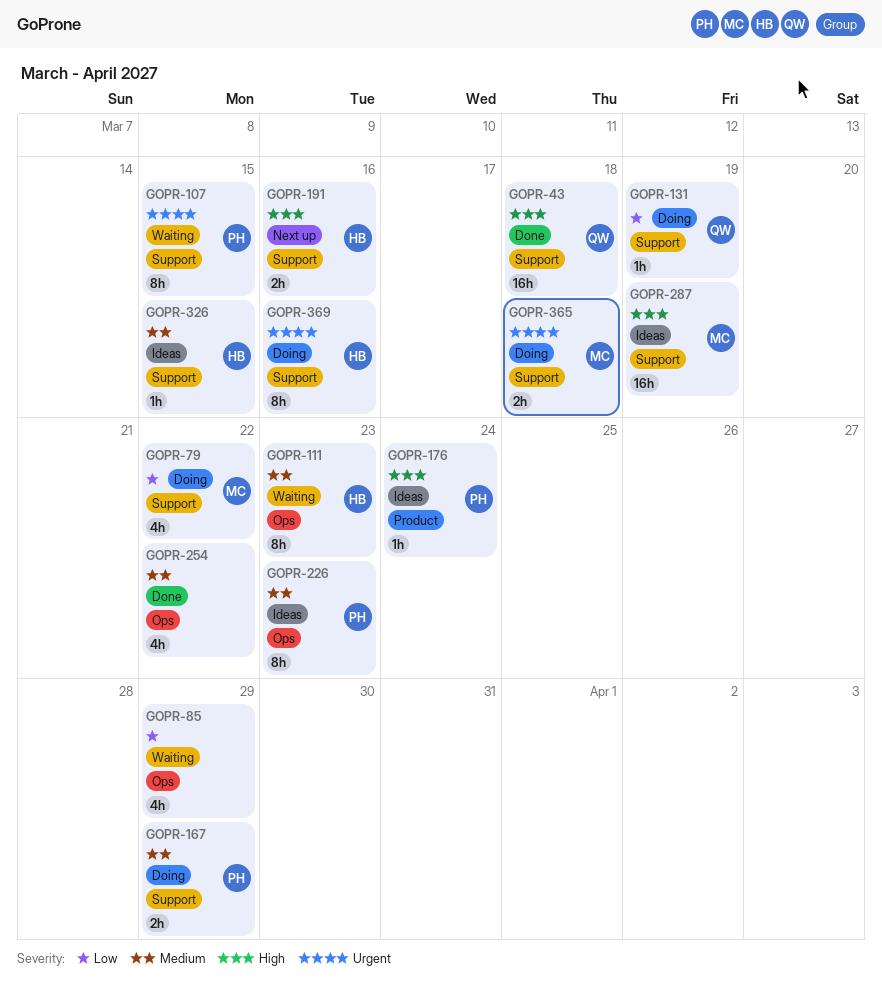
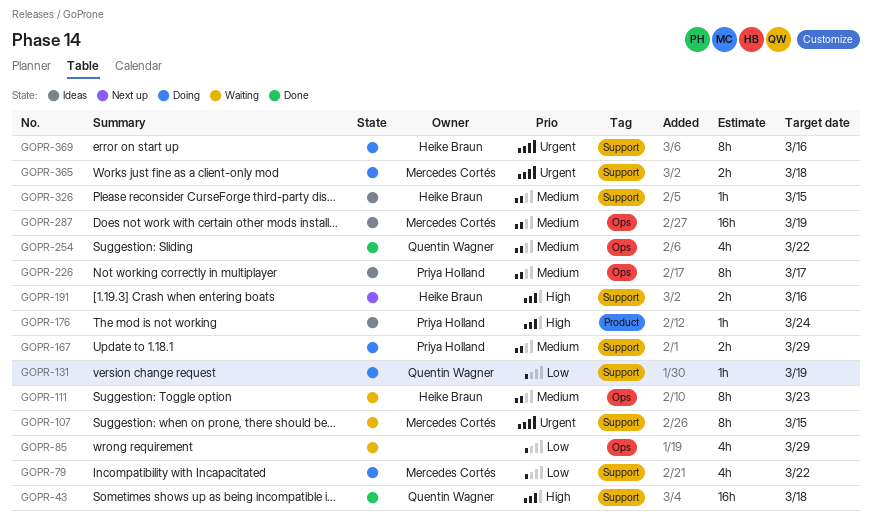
GOPR-107, owner: Priya Holland -> Mercedes Cortés
GOPR-226, due: Mar 23 -> Mar 17
GOPR-254, owner: none -> Quentin Wagner
GOPR-287, priority: High -> Medium
GOPR-287, label: Support -> Ops

